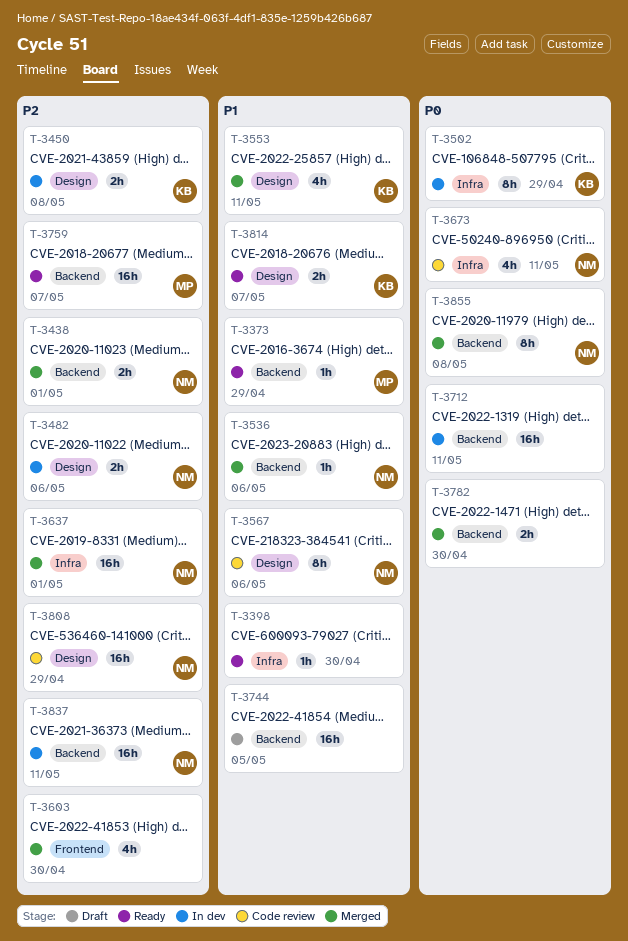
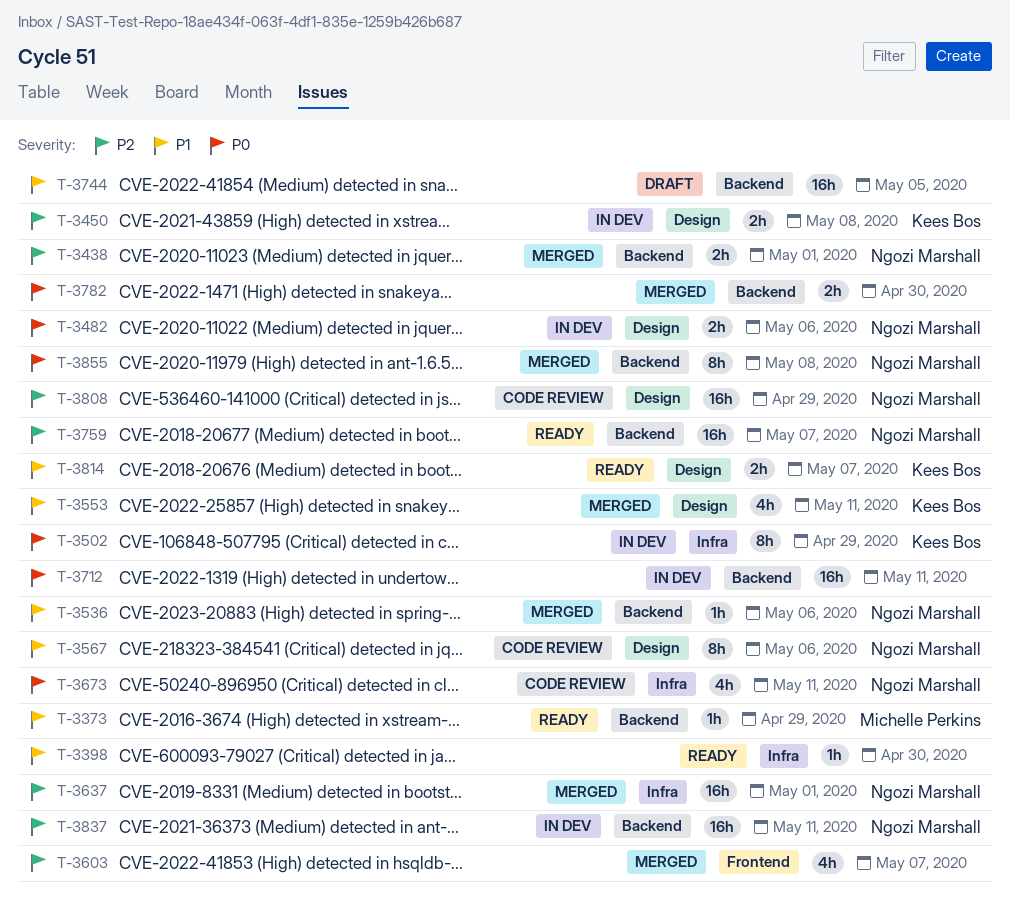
T-3482, priority: P2 -> P0
T-3603, due: Apr 30 -> May 7
T-3759, owner: Michelle Perkins -> Ngozi Marshall

